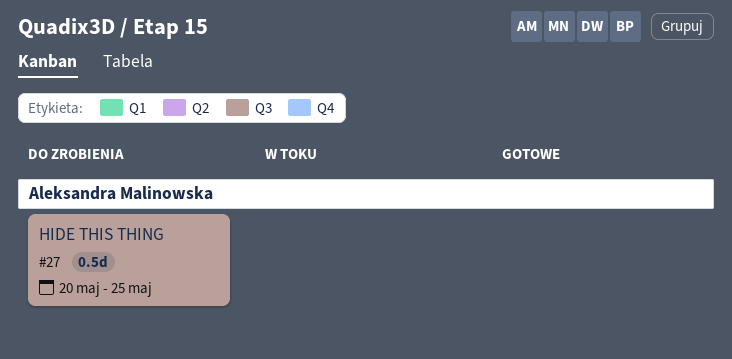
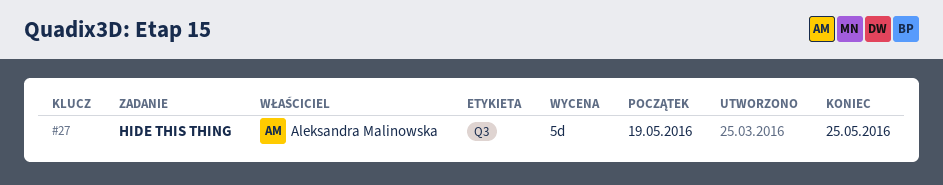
#27, estimate: 0.5d -> 5d
#27, start: May 20 -> May 19

